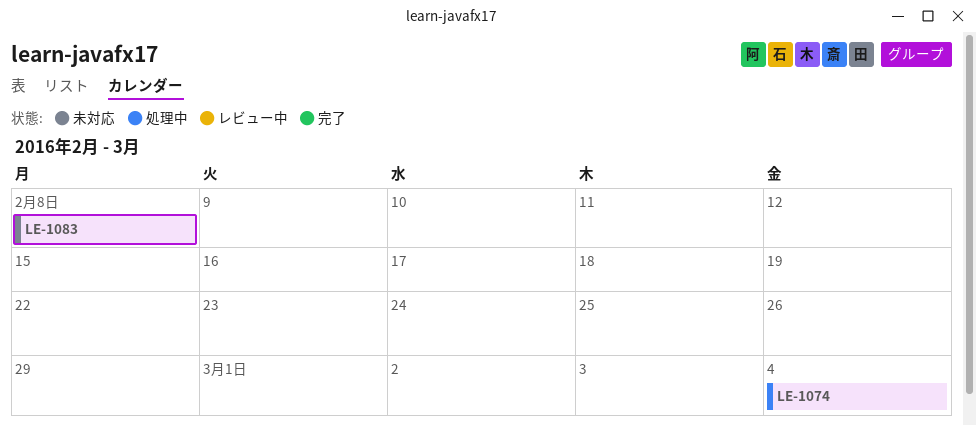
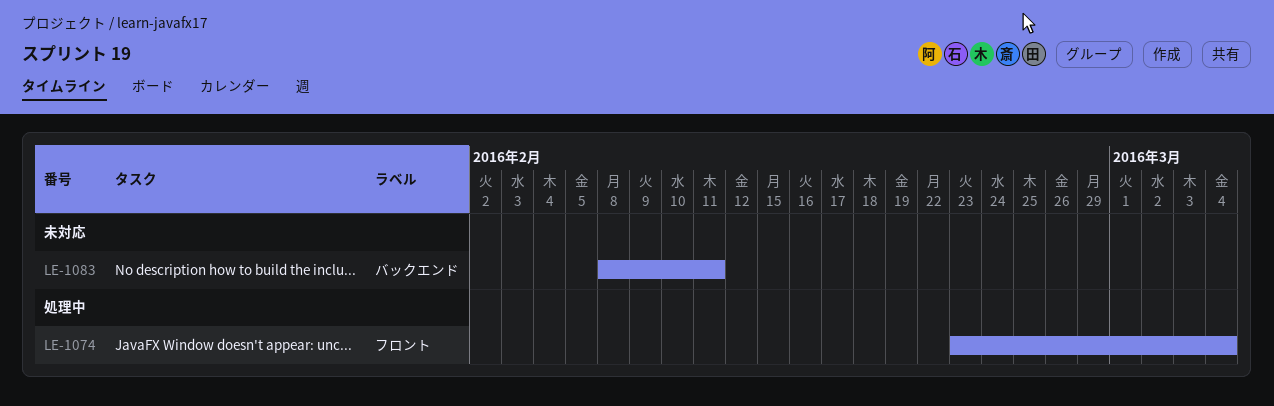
LE-1083, due: Feb 8 -> Feb 11

